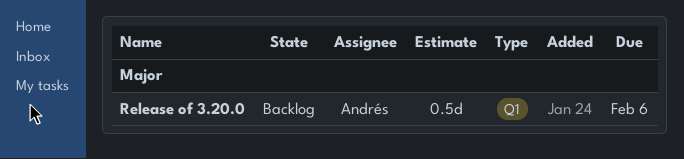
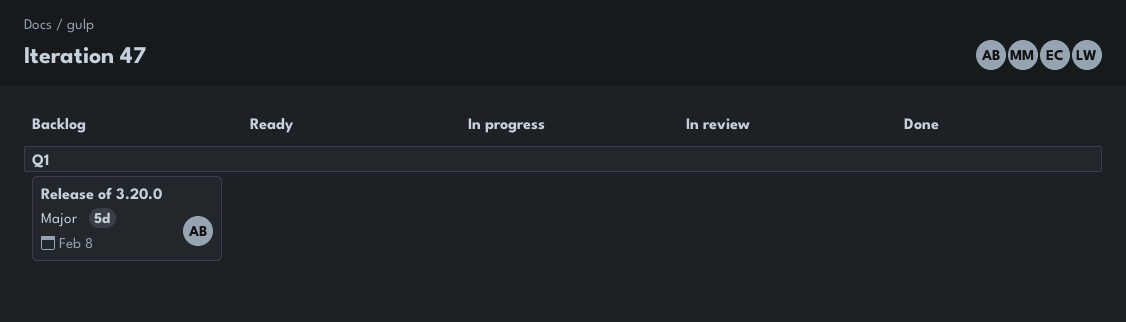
Release of 3.20.0, estimate: 0.5d -> 5d
Release of 3.20.0, due: Feb 6 -> Feb 8

